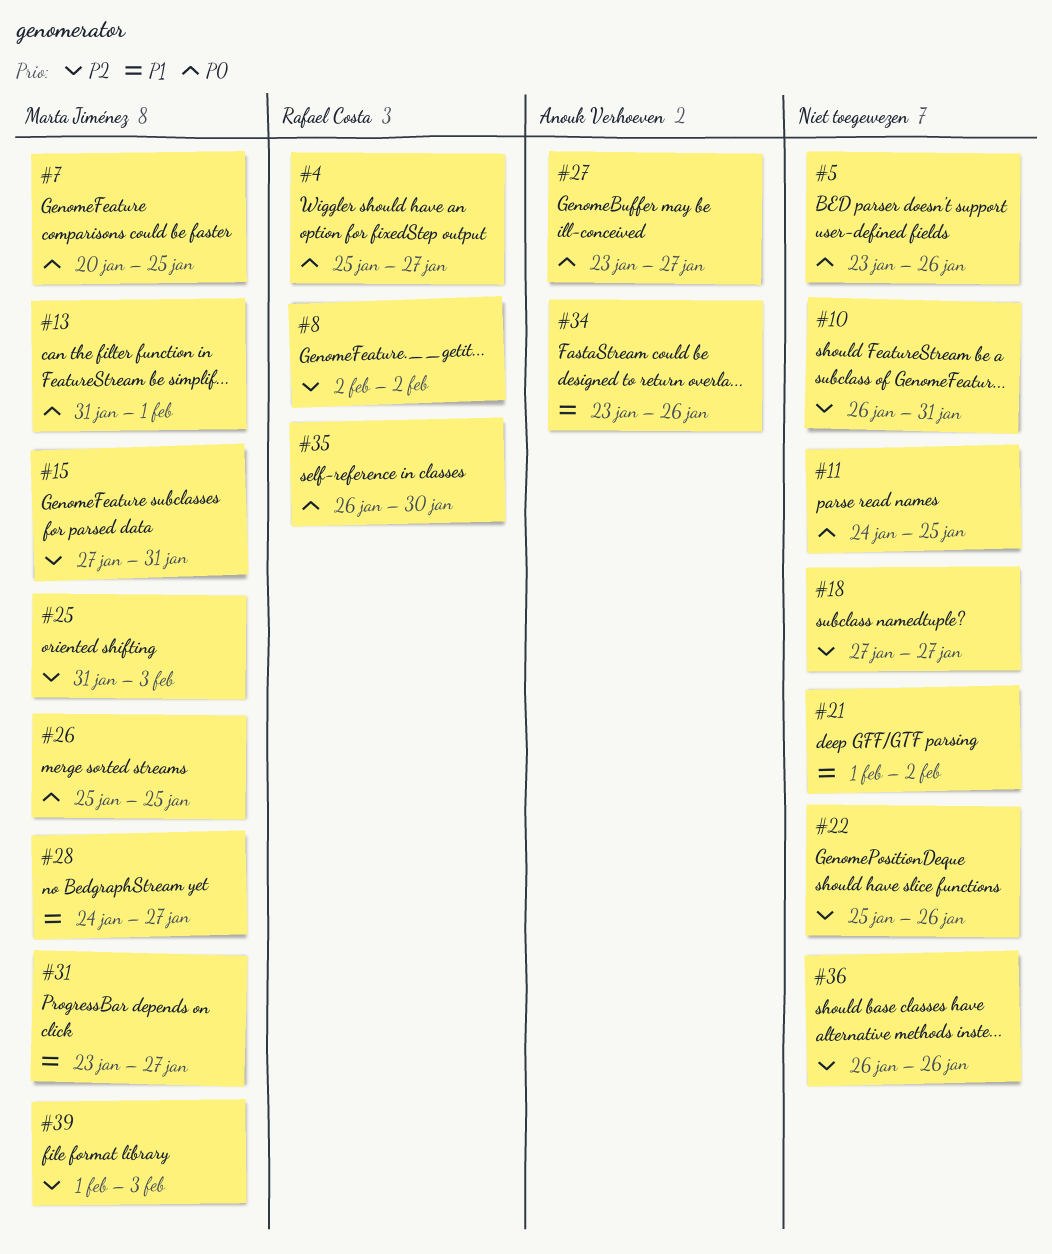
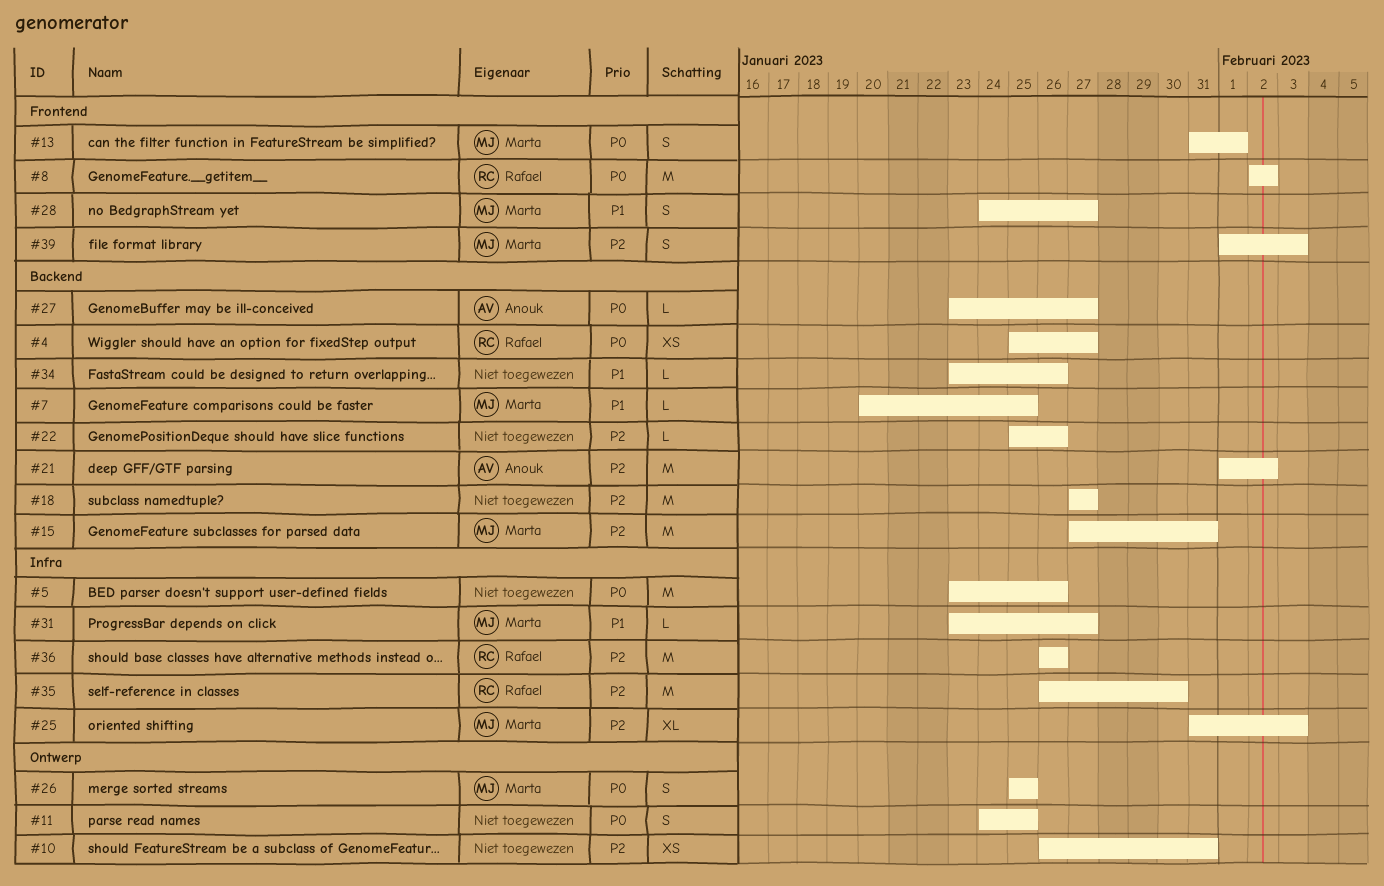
#7, priority: P0 -> P1
#8, priority: P2 -> P0
#21, owner: none -> Anouk Verhoeven
#21, priority: P1 -> P2
#34, owner: Anouk Verhoeven -> none
#35, priority: P0 -> P2
#36, owner: none -> Rafael Costa

